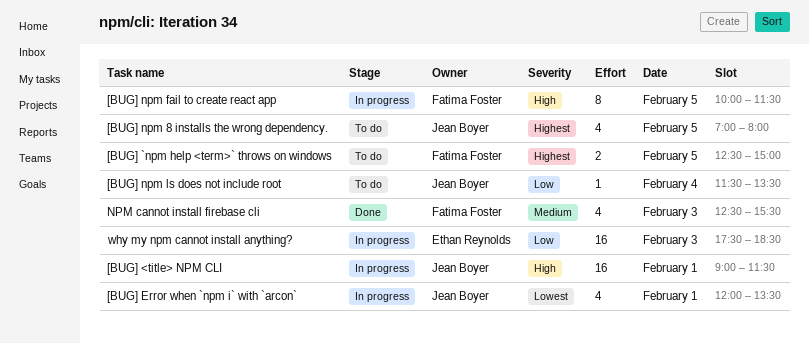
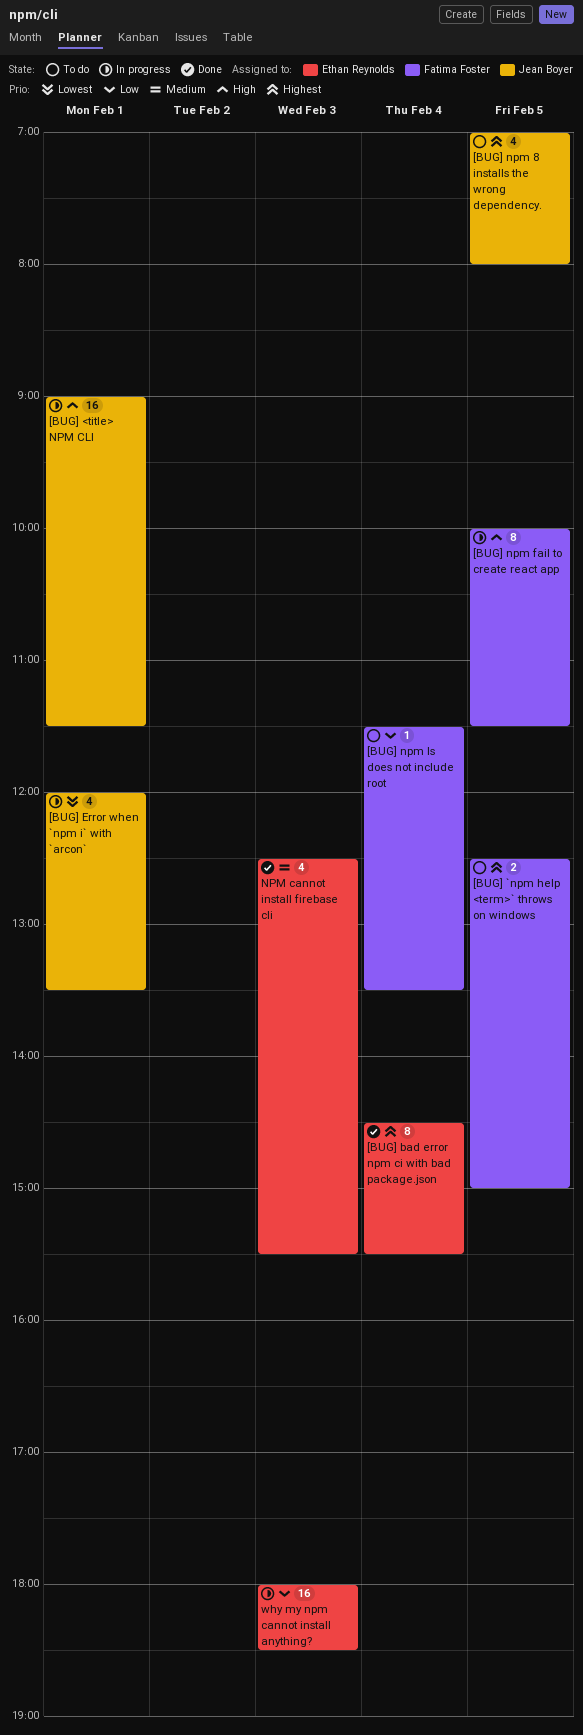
[BUG] bad error npm ci with bad package.json: none -> present
[BUG] npm ls does not include root, owner: Jean Boyer -> Fatima Foster
NPM cannot install firebase cli, owner: Fatima Foster -> Ethan Reynolds
why my npm cannot install anything?, begins: 17:30 -> 18:00

